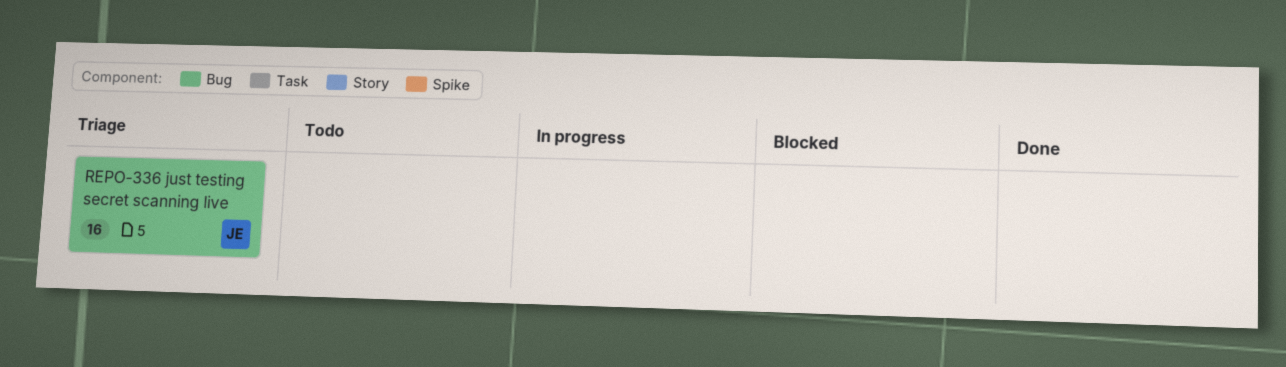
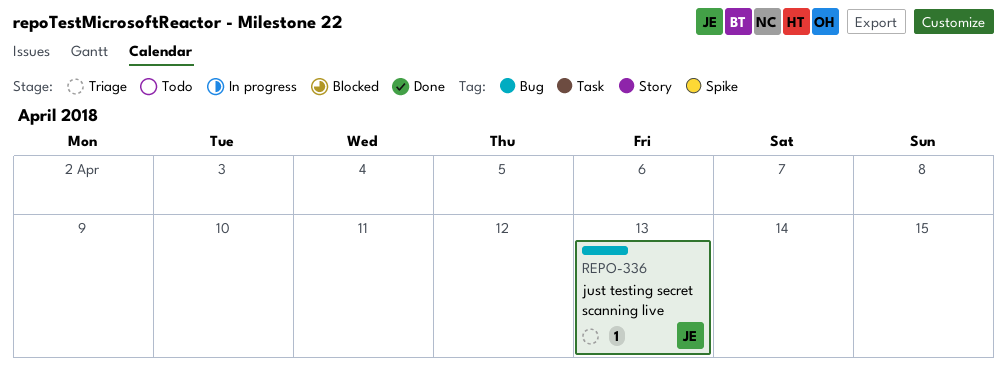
REPO-336, estimate: 16 -> 1

